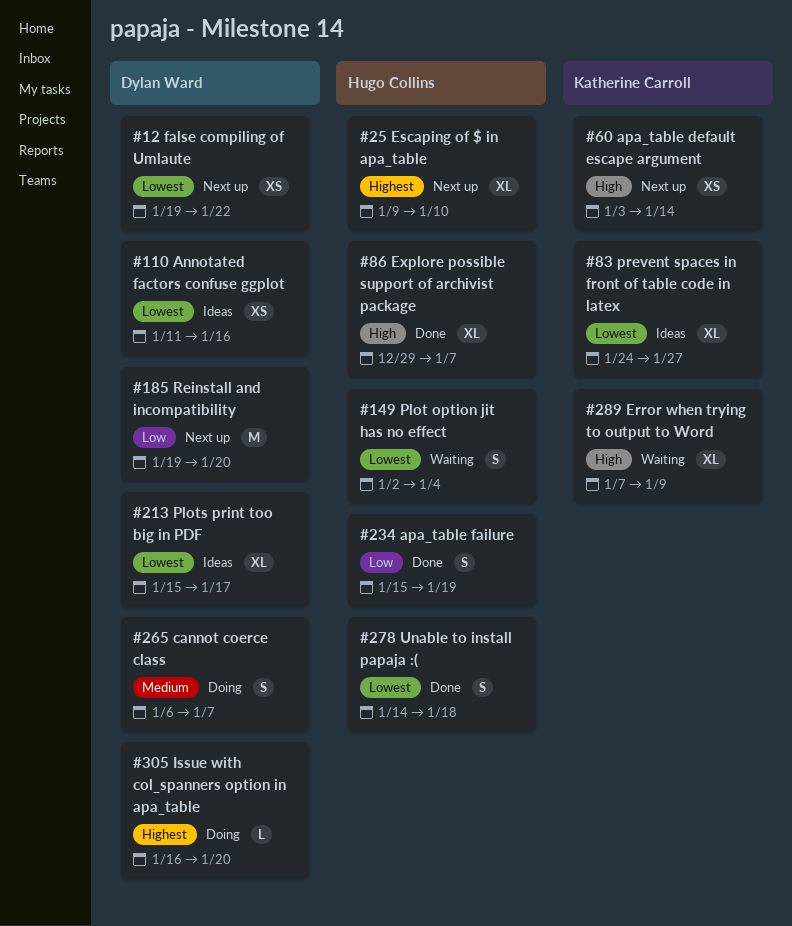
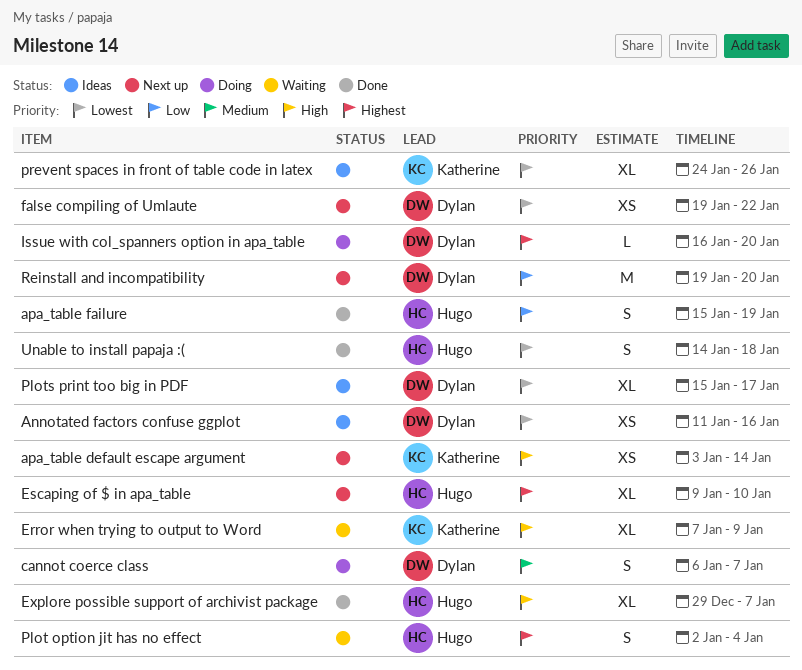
Plot option jit has no effect, priority: Lowest -> Highest
prevent spaces in front of table code in latex, due: Jan 27 -> Jan 26

